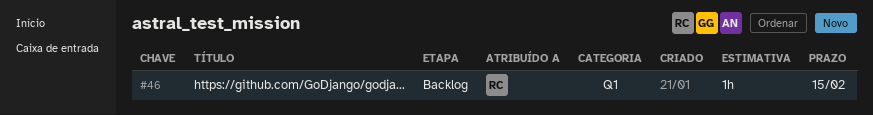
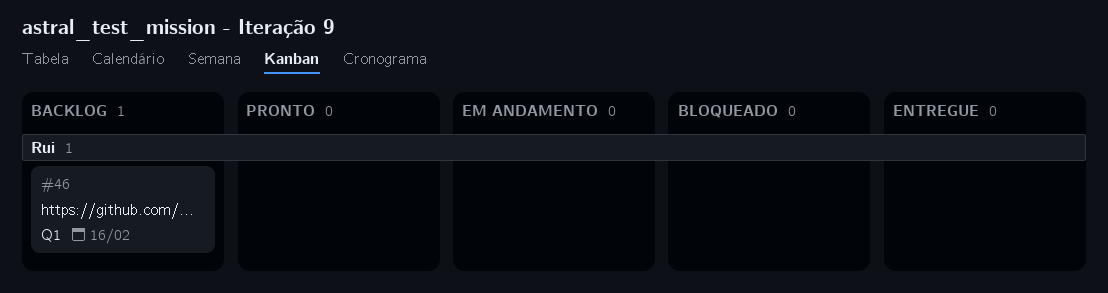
#46, due: Feb 15 -> Feb 16

